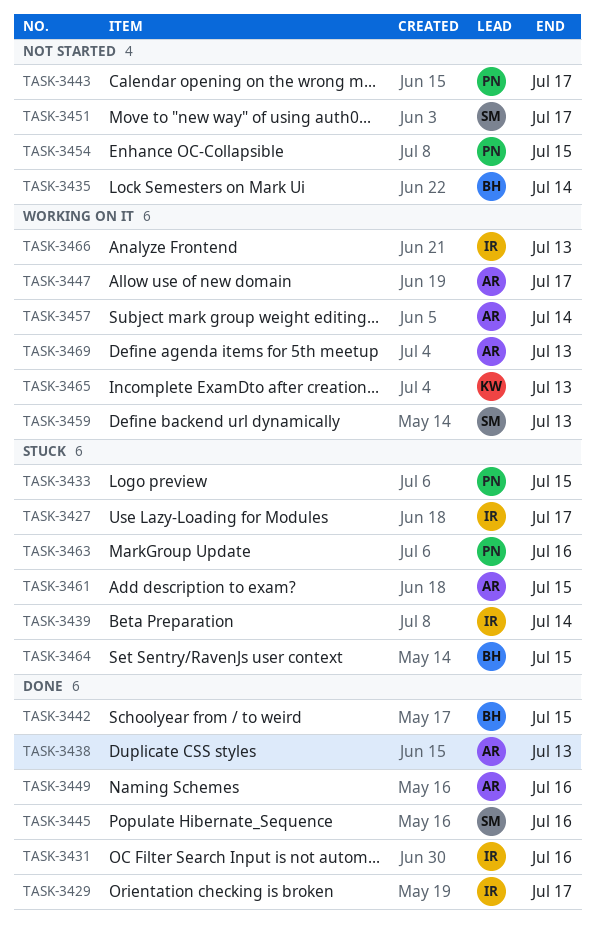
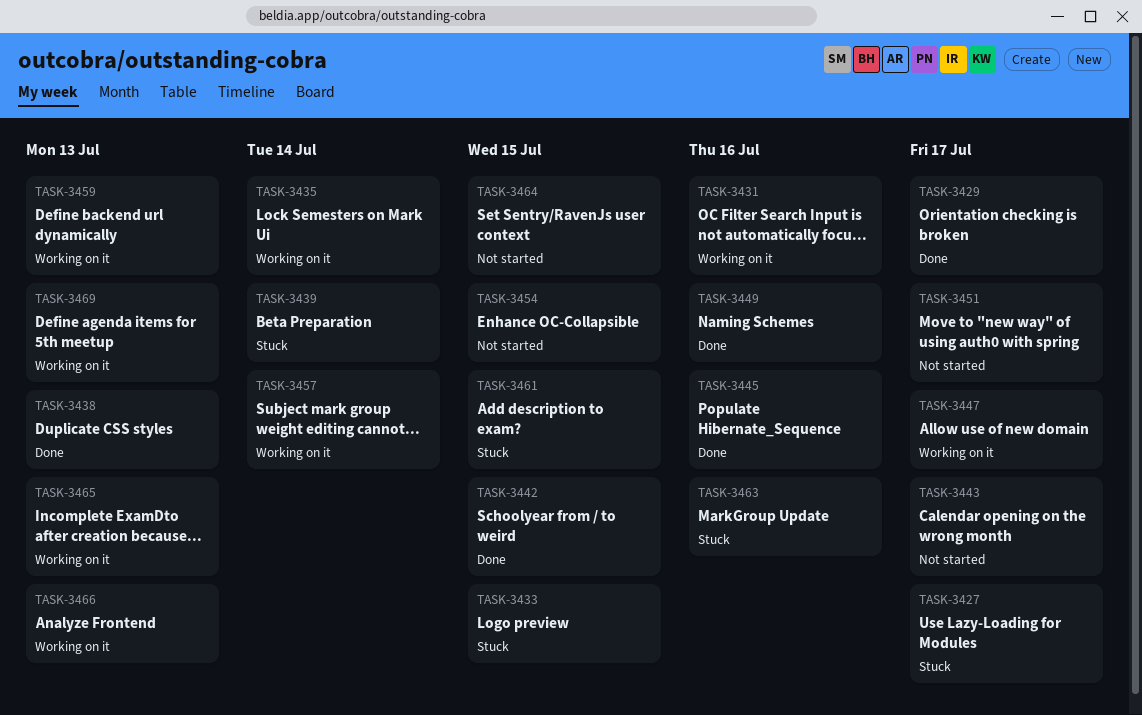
TASK-3431, status: Done -> Working on it
TASK-3435, status: Not started -> Working on it
TASK-3464, status: Stuck -> Not started

